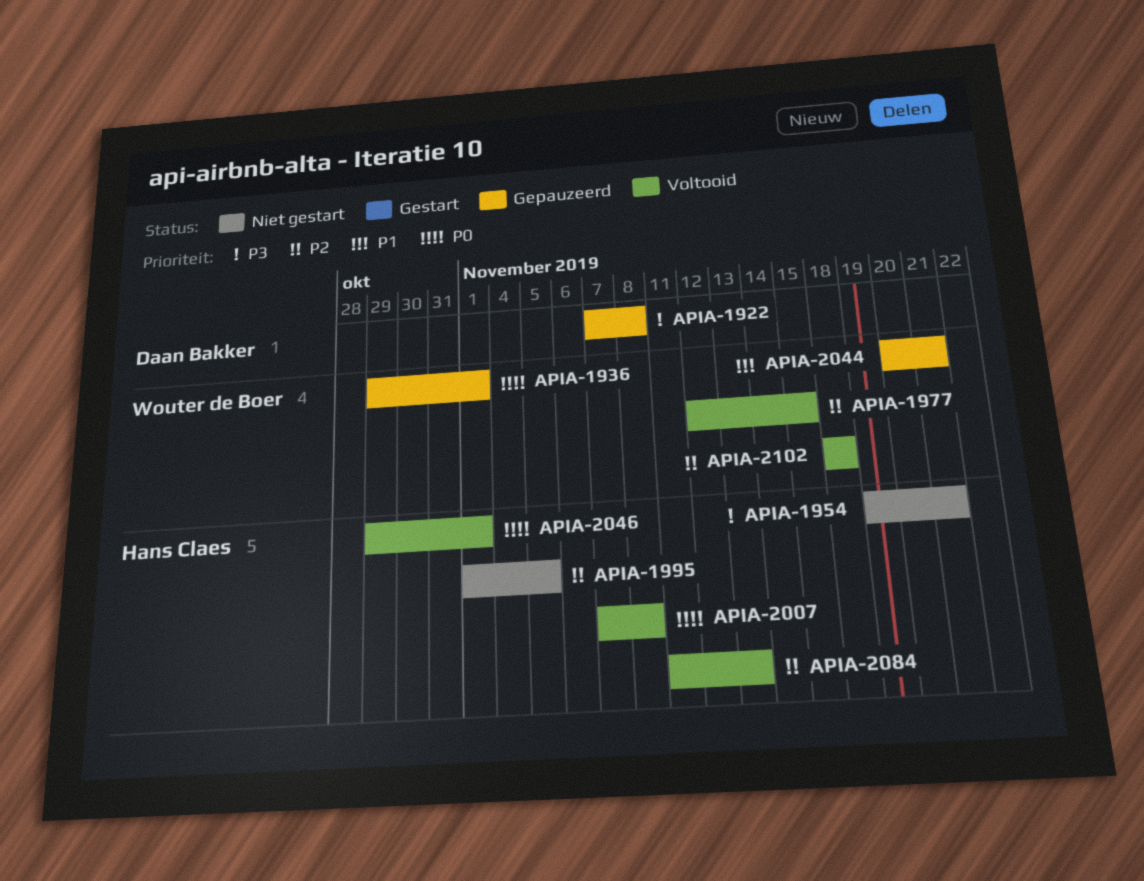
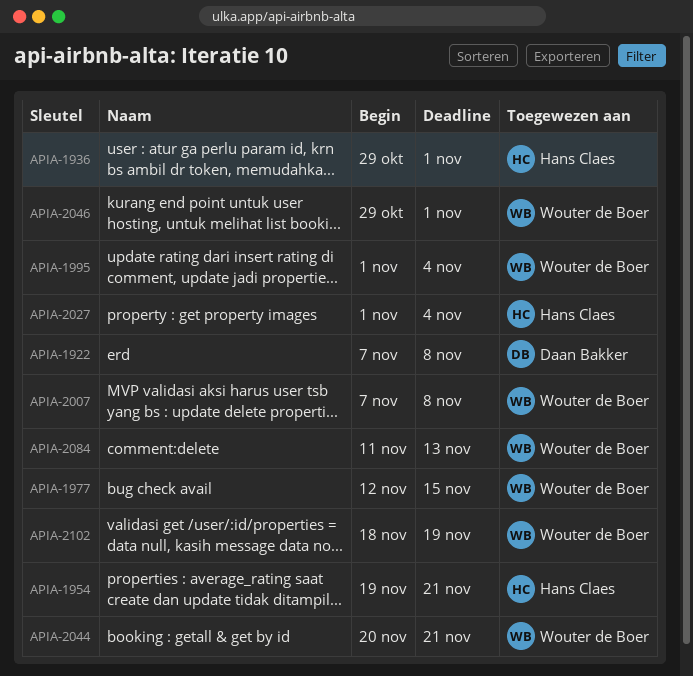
APIA-1936, owner: Wouter de Boer -> Hans Claes
APIA-1995, owner: Hans Claes -> Wouter de Boer
APIA-1995, due: Nov 5 -> Nov 4
APIA-2007, owner: Hans Claes -> Wouter de Boer
APIA-2027: none -> present
APIA-2046, owner: Hans Claes -> Wouter de Boer
APIA-2084, owner: Hans Claes -> Wouter de Boer
APIA-2102, due: Nov 18 -> Nov 19

